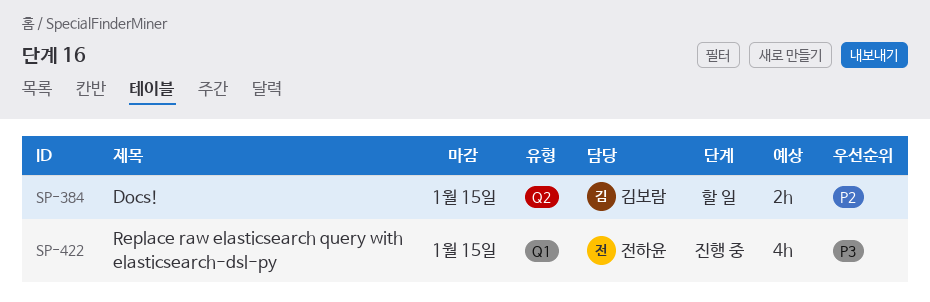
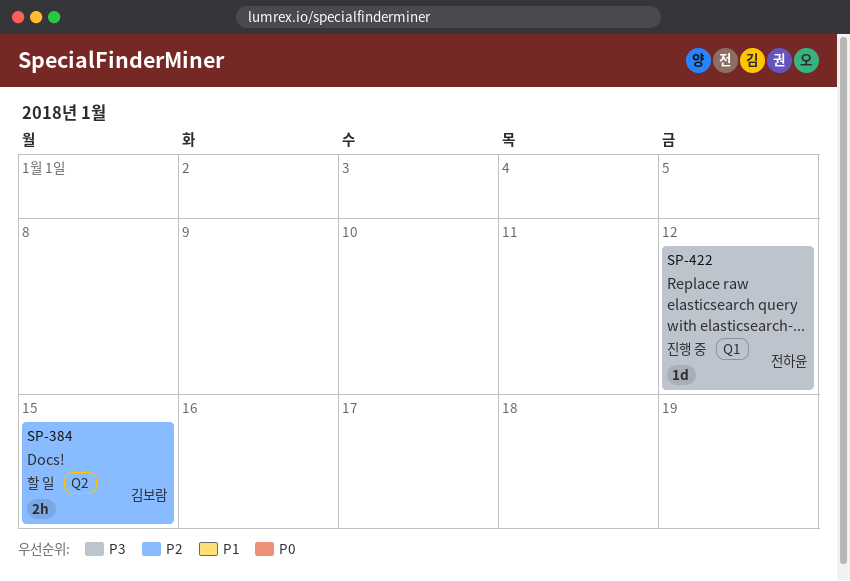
SP-422, estimate: 4h -> 1d
SP-422, due: Jan 15 -> Jan 12

